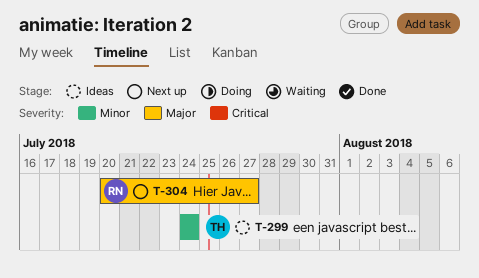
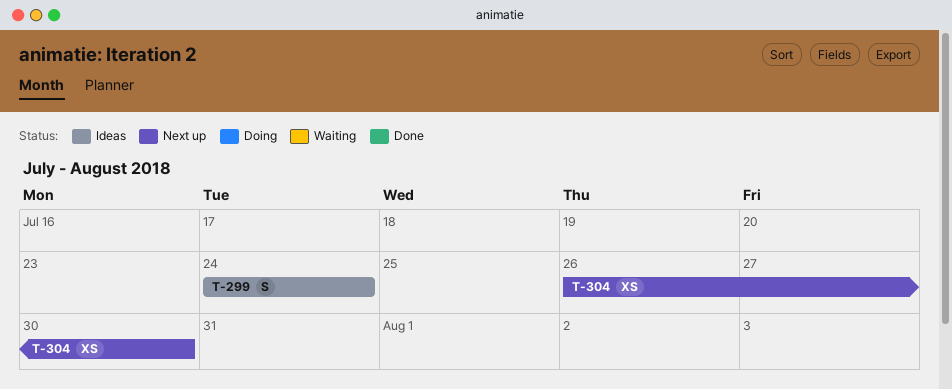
T-304, start: Jul 20 -> Jul 26
T-304, due: Jul 27 -> Jul 30

